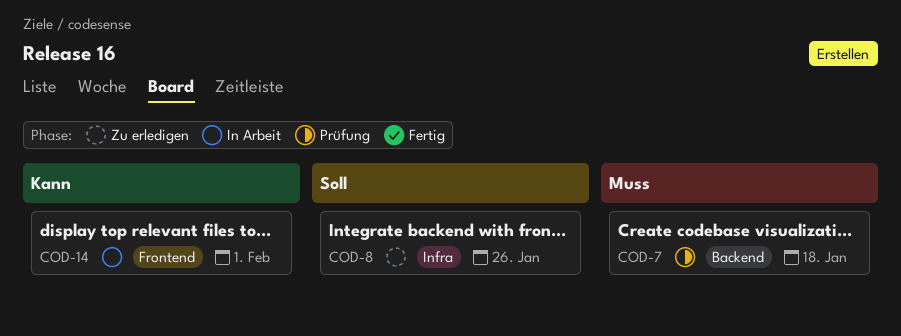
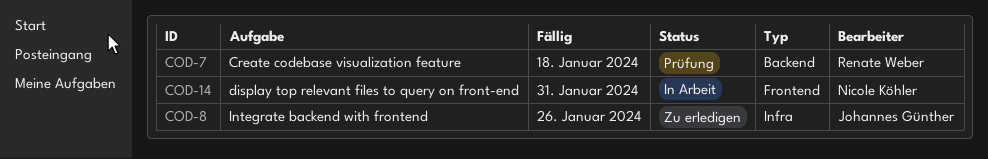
COD-14, due: Feb 1 -> Jan 31

